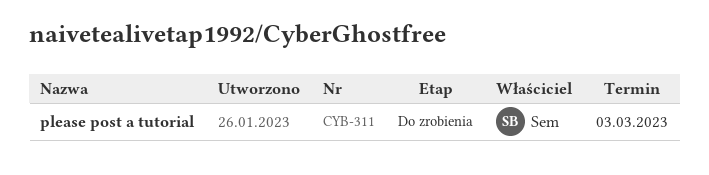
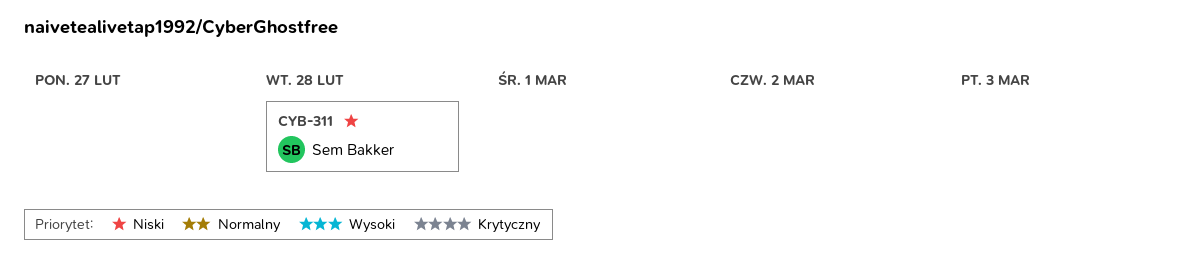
CYB-311, due: Mar 3 -> Feb 28

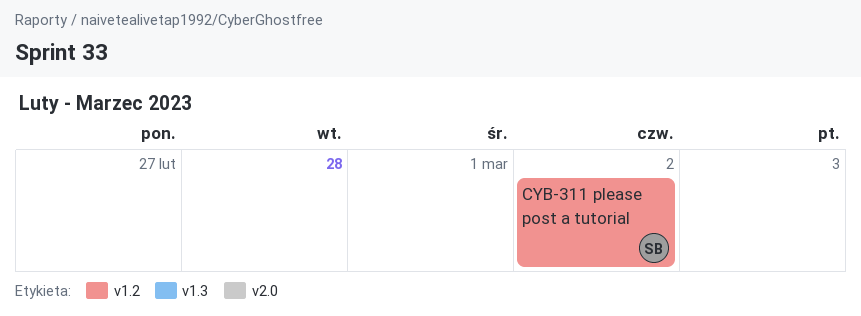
CYB-311, due: Feb 28 -> Mar 2

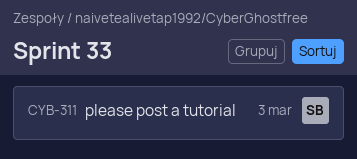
CYB-311, due: Mar 2 -> Mar 3

